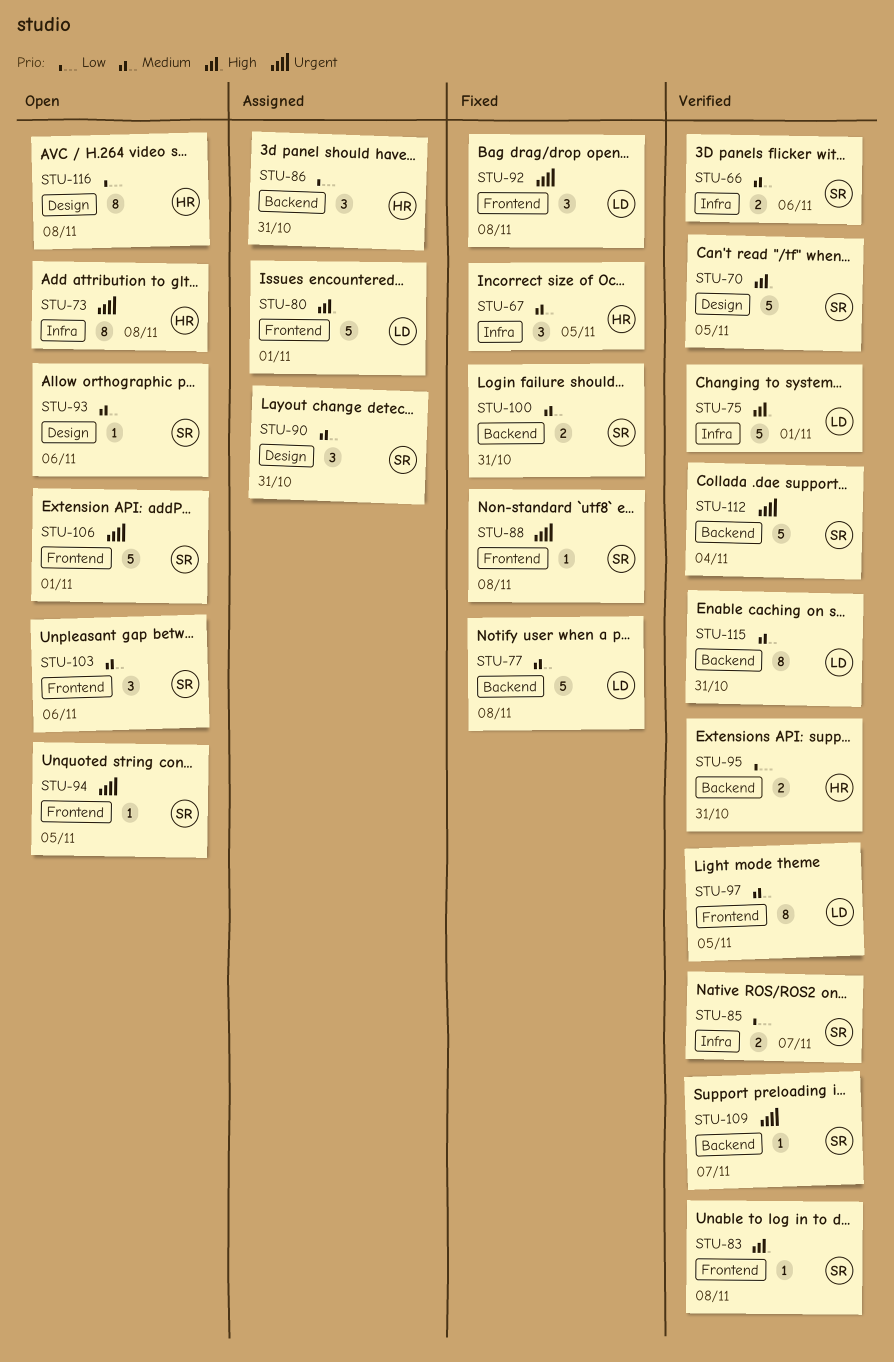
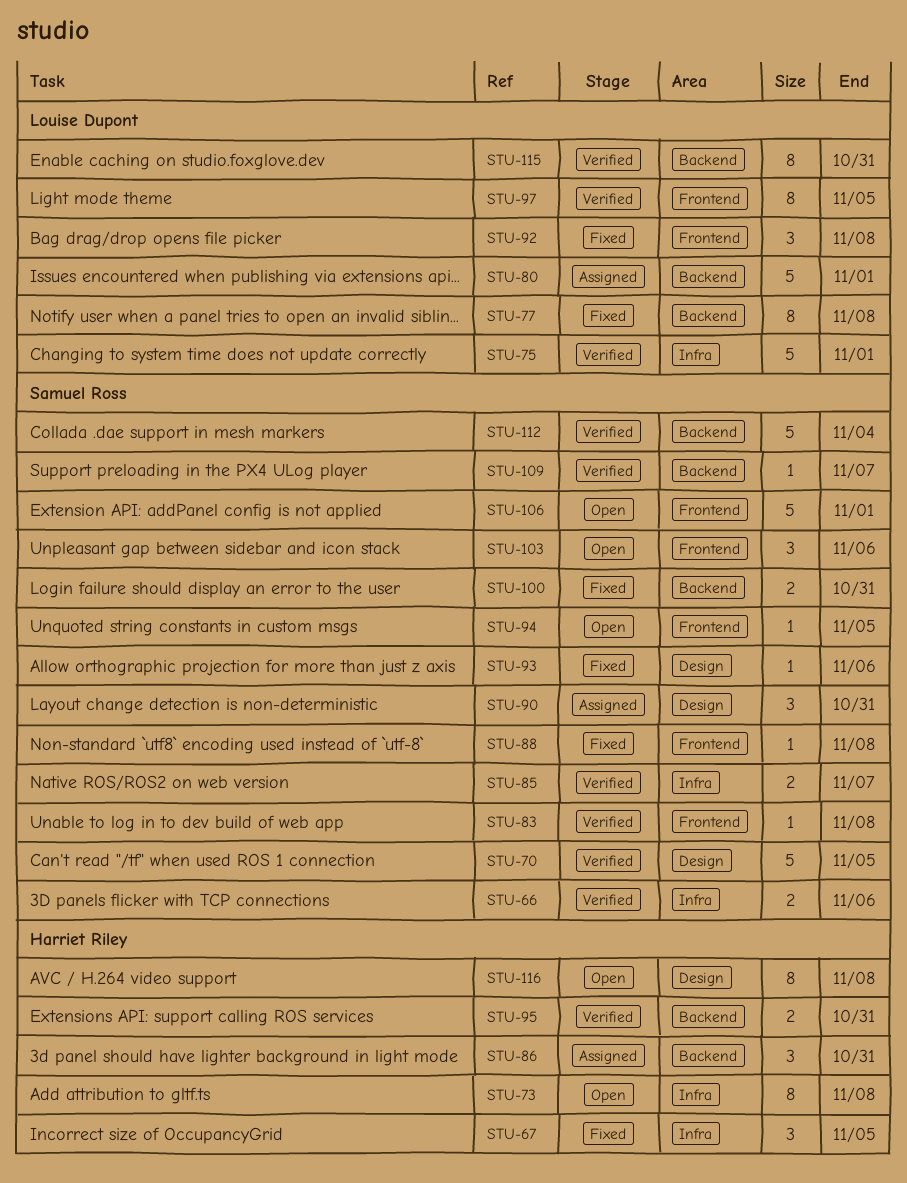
STU-77, estimate: 5 -> 8
STU-80, label: Frontend -> Backend
STU-93, status: Open -> Fixed

